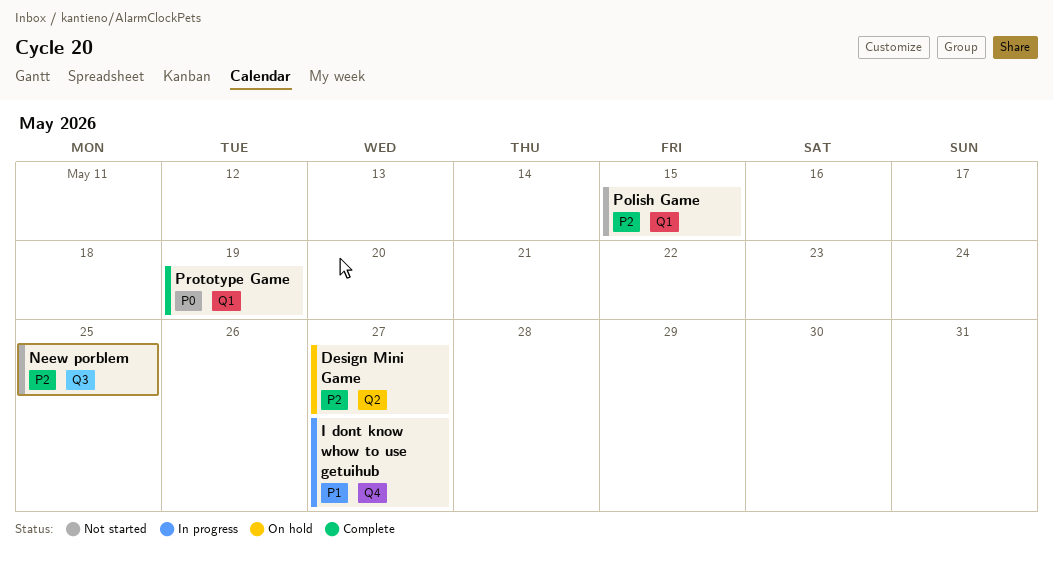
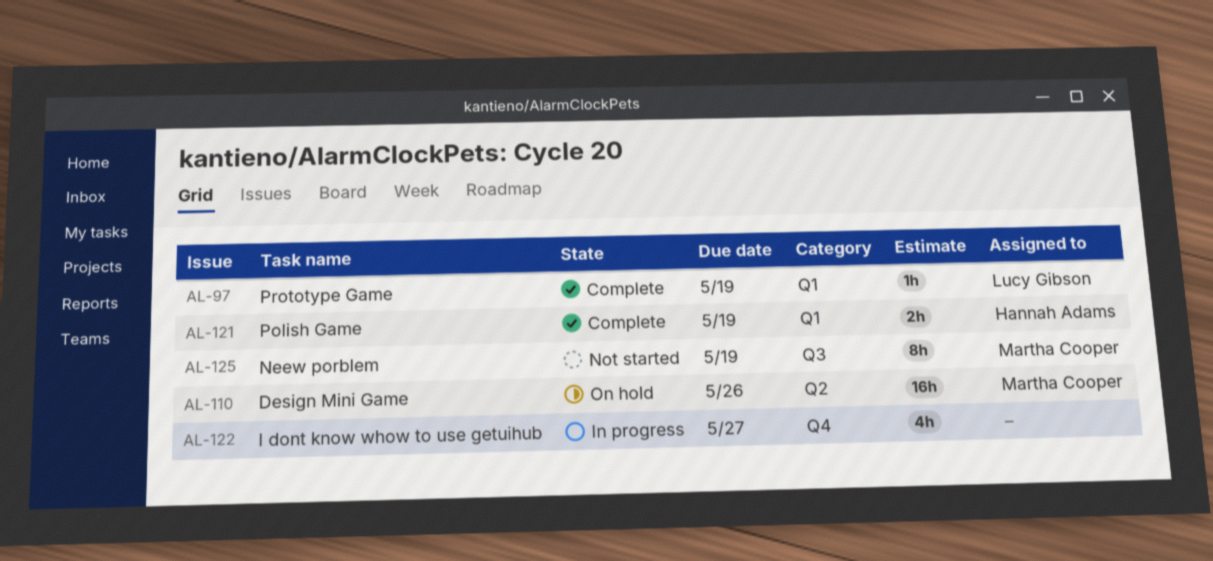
Design Mini Game, due: May 27 -> May 26
Neew porblem, due: May 25 -> May 19
Polish Game, status: Not started -> Complete
Polish Game, due: May 15 -> May 19

